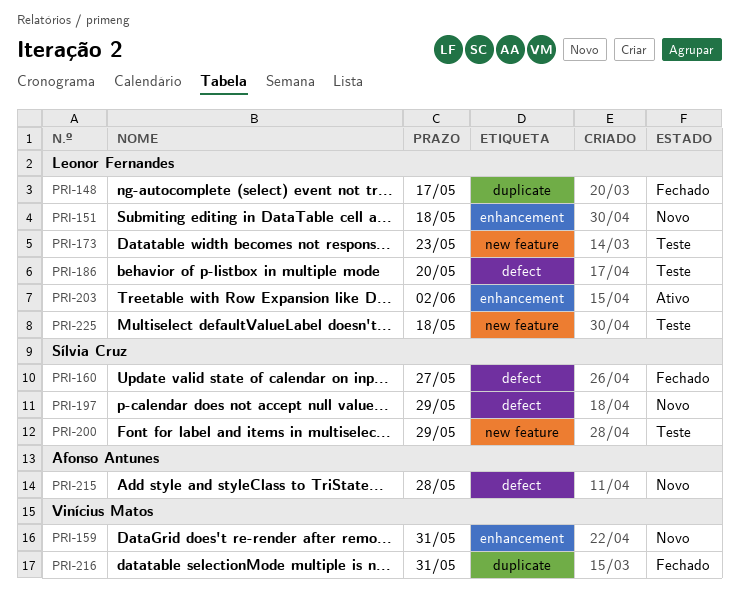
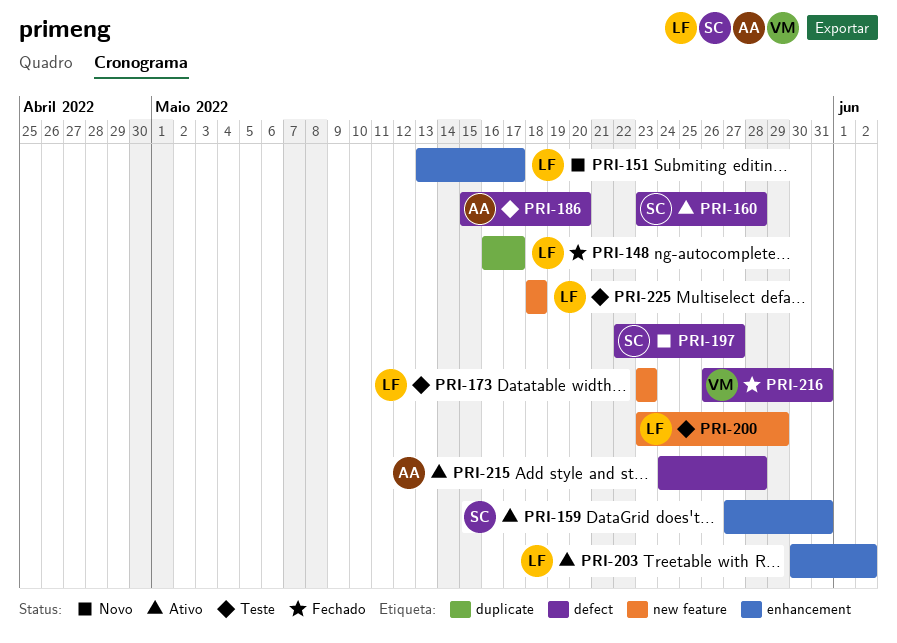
PRI-151, due: May 18 -> May 17
PRI-159, status: Novo -> Ativo
PRI-159, owner: Vinícius Matos -> Sílvia Cruz
PRI-160, status: Fechado -> Ativo
PRI-160, due: May 27 -> May 28
PRI-186, owner: Leonor Fernandes -> Afonso Antunes
PRI-197, due: May 29 -> May 27
PRI-200, owner: Sílvia Cruz -> Leonor Fernandes
PRI-215, status: Novo -> Ativo
PRI-216, label: duplicate -> defect

